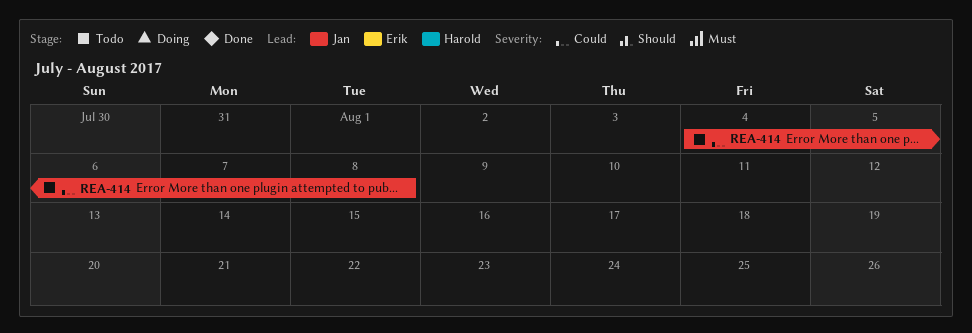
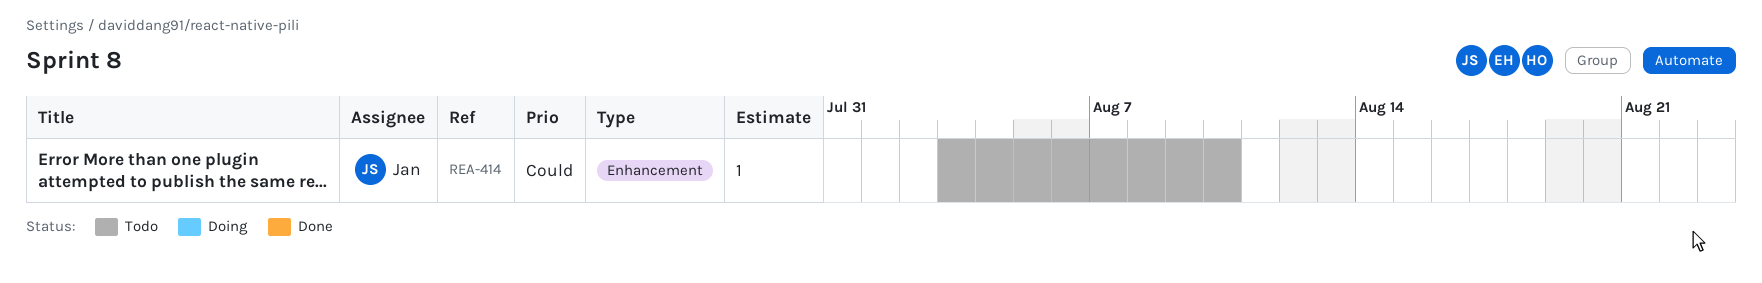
REA-414, start: Aug 4 -> Aug 3
REA-414, due: Aug 8 -> Aug 10

